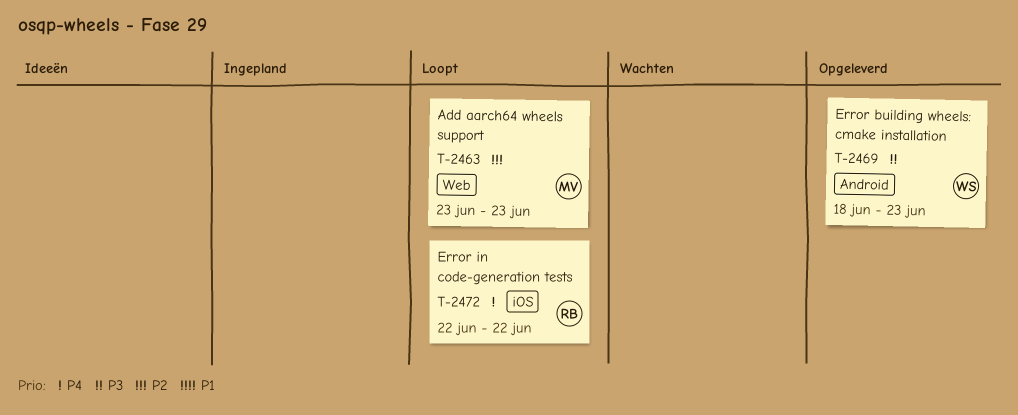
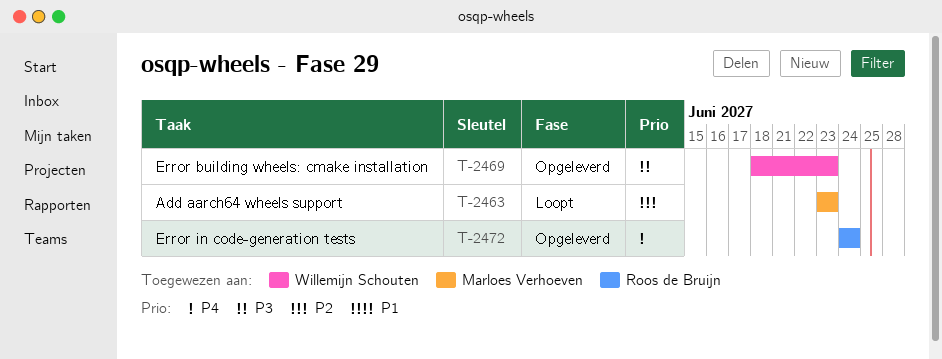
T-2472, status: Loopt -> Opgeleverd
T-2472, start: Jun 22 -> Jun 24
T-2472, due: Jun 22 -> Jun 24

